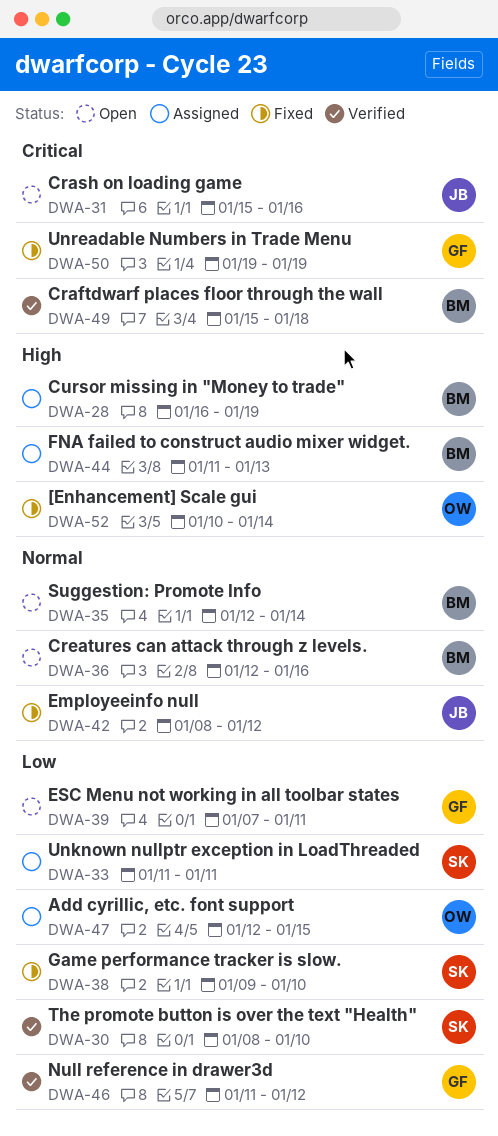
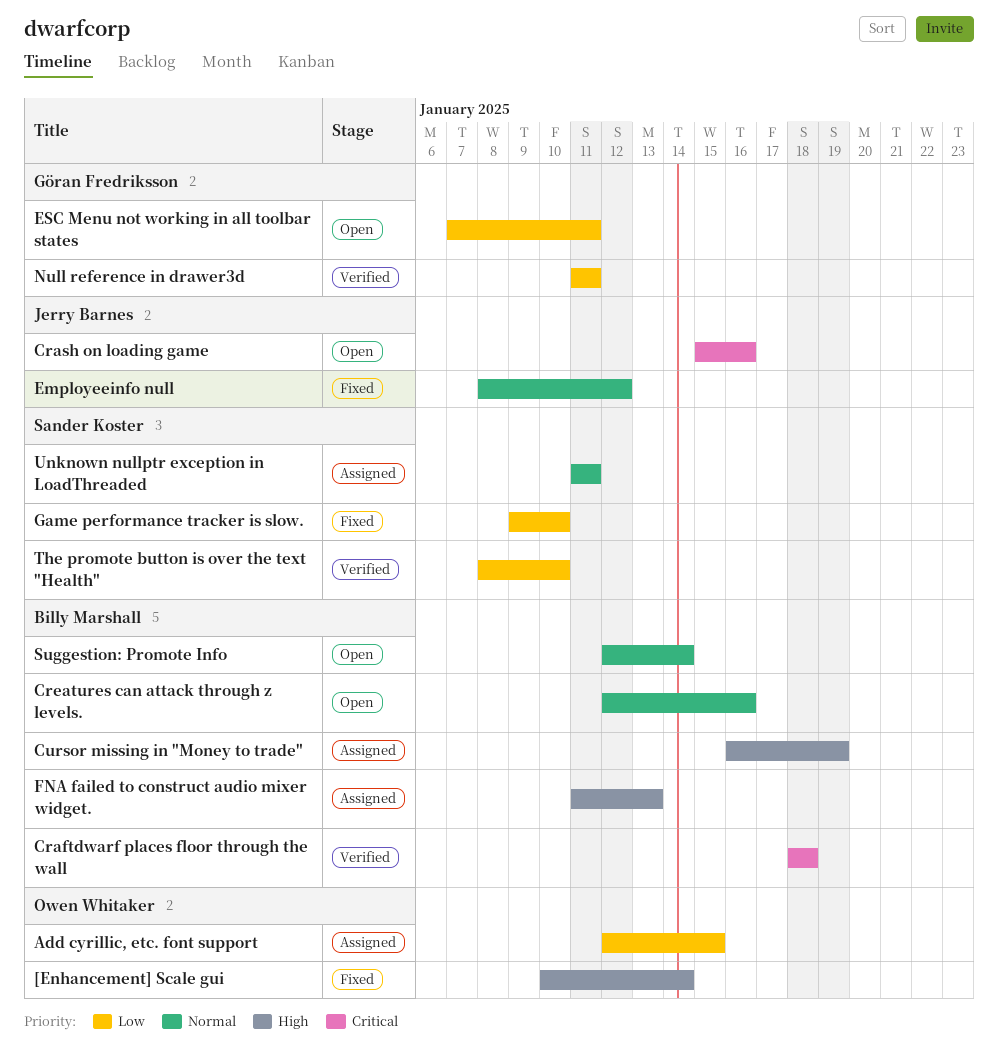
Craftdwarf places floor through the wall, start: Jan 15 -> Jan 18
Null reference in drawer3d, due: Jan 12 -> Jan 11
Unknown nullptr exception in LoadThreaded, priority: Low -> Normal
Unreadable Numbers in Trade Menu: present -> none

